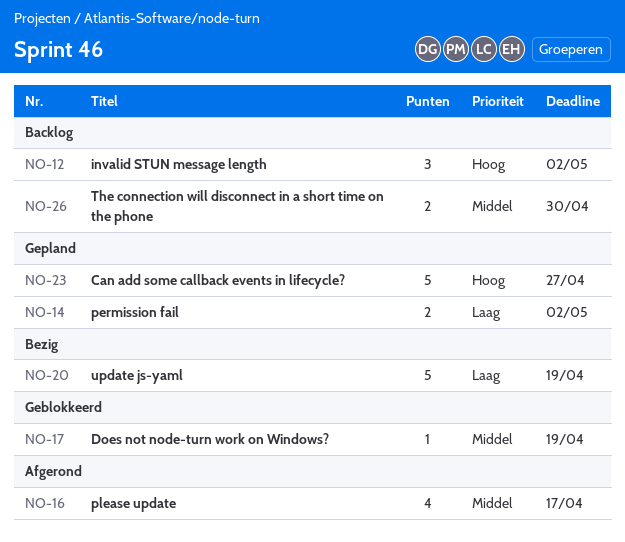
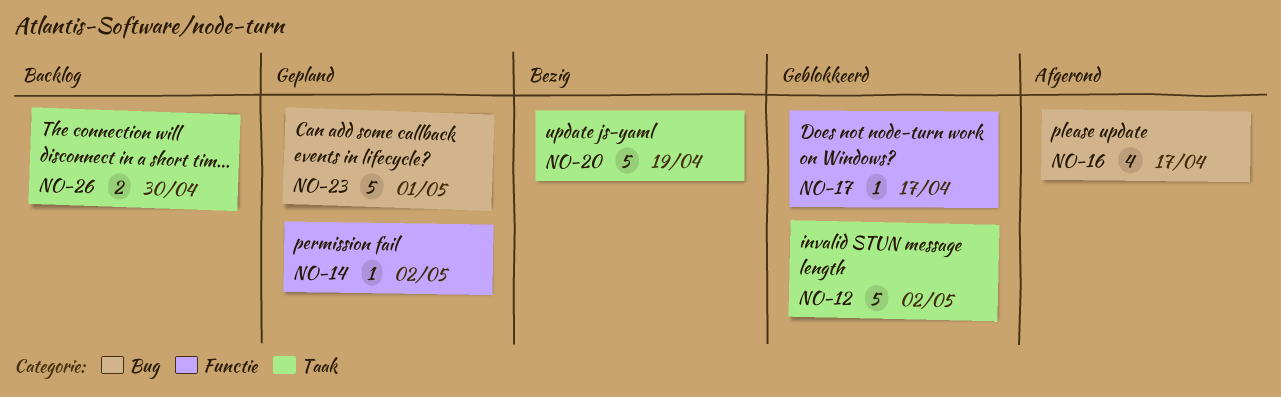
NO-12, status: Backlog -> Geblokkeerd
NO-12, estimate: 3 -> 5
NO-14, estimate: 2 -> 1
NO-17, due: Apr 19 -> Apr 17
NO-23, due: Apr 27 -> May 1

